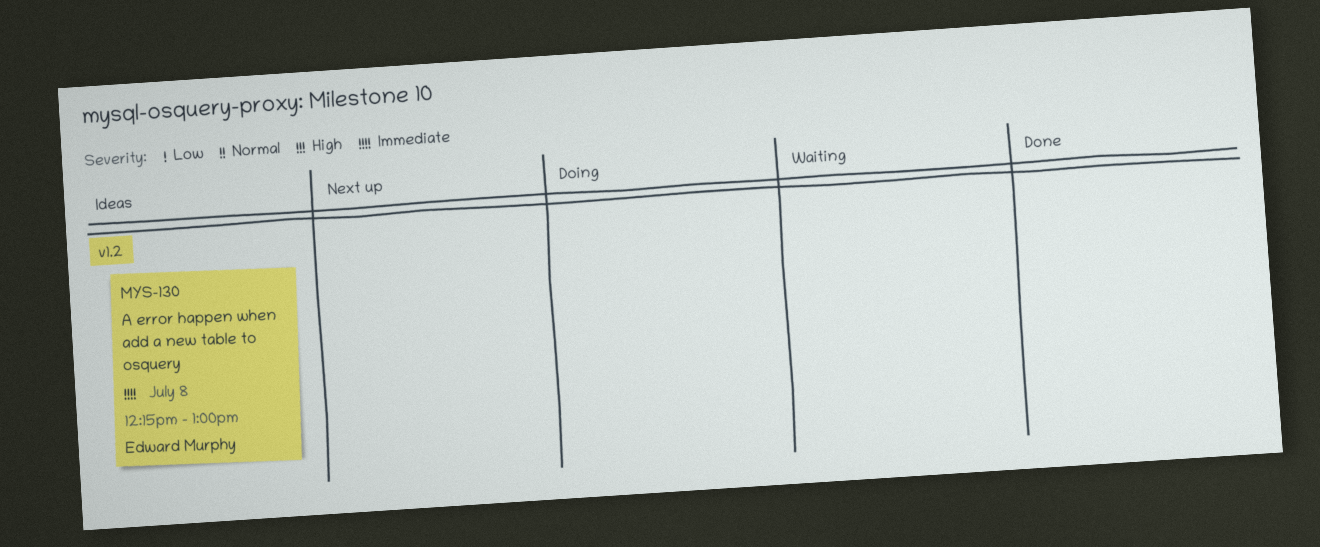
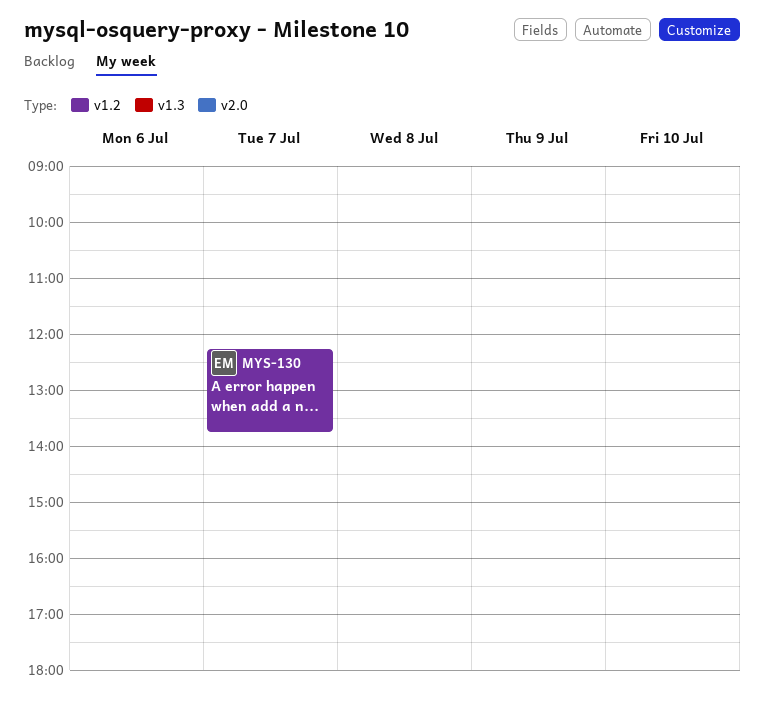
MYS-130, day: Jul 8 -> Jul 7
MYS-130, ends: 13:00 -> 13:45

